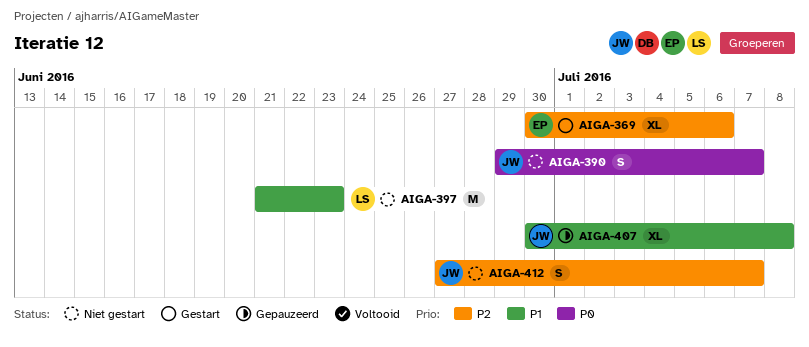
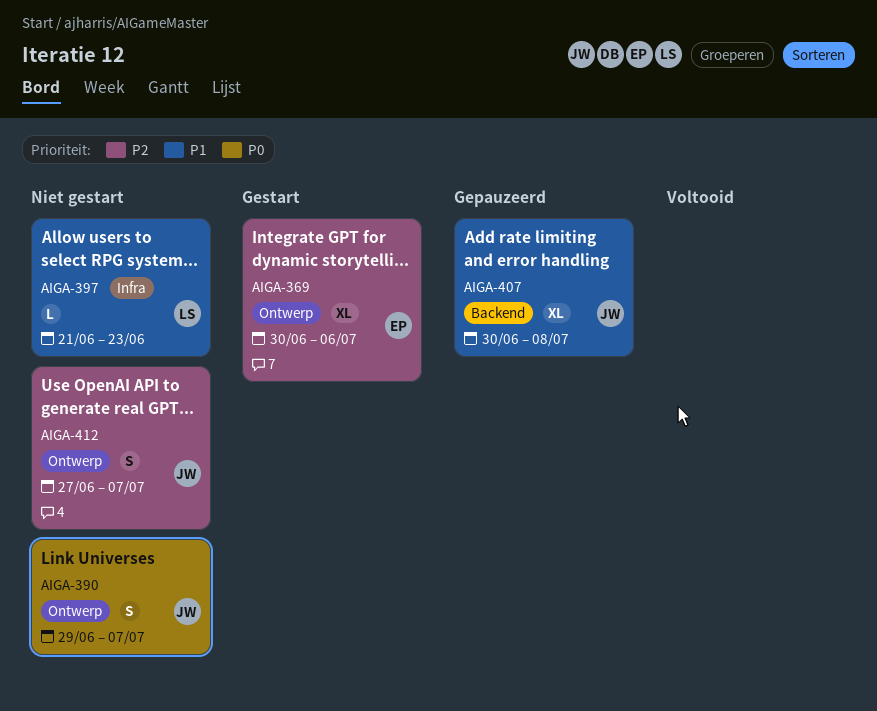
AIGA-397, estimate: M -> L

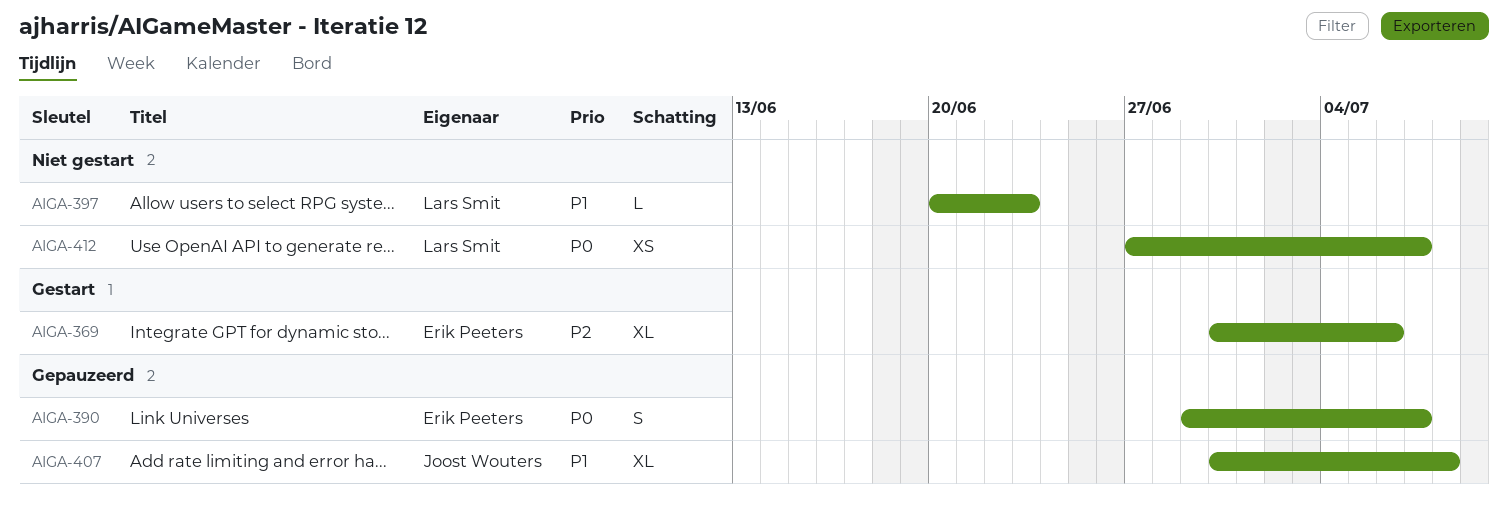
AIGA-390, status: Niet gestart -> Gepauzeerd
AIGA-390, owner: Joost Wouters -> Erik Peeters
AIGA-397, start: Jun 21 -> Jun 20
AIGA-412, owner: Joost Wouters -> Lars Smit
AIGA-412, priority: P2 -> P0
AIGA-412, estimate: S -> XS

